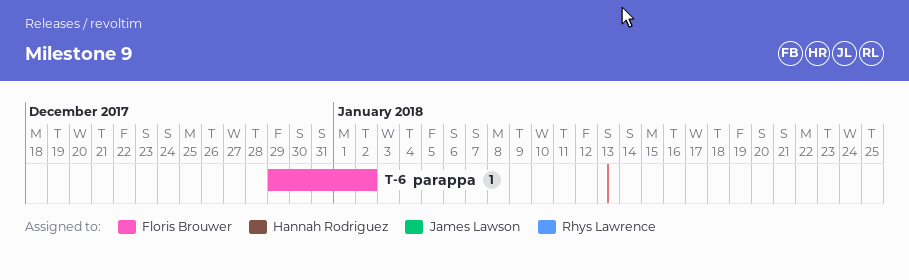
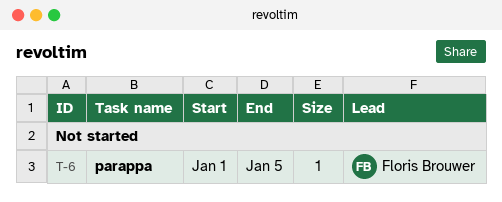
T-6, start: Dec 29 -> Jan 1
T-6, due: Jan 2 -> Jan 5

